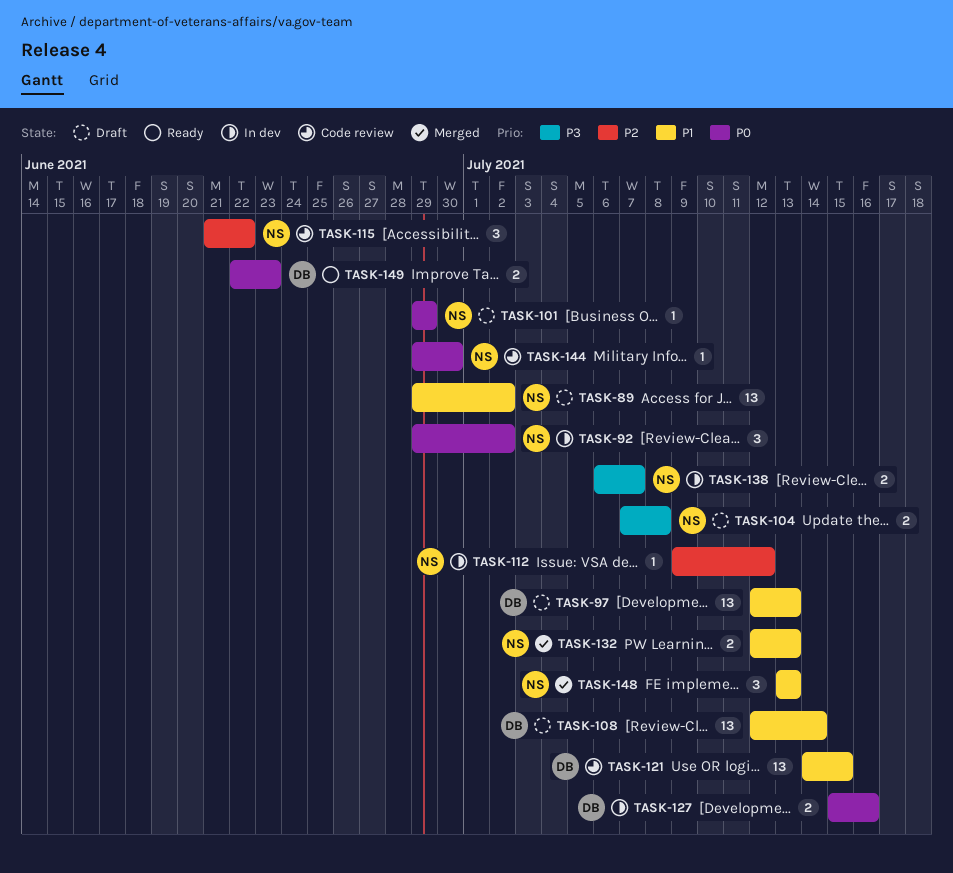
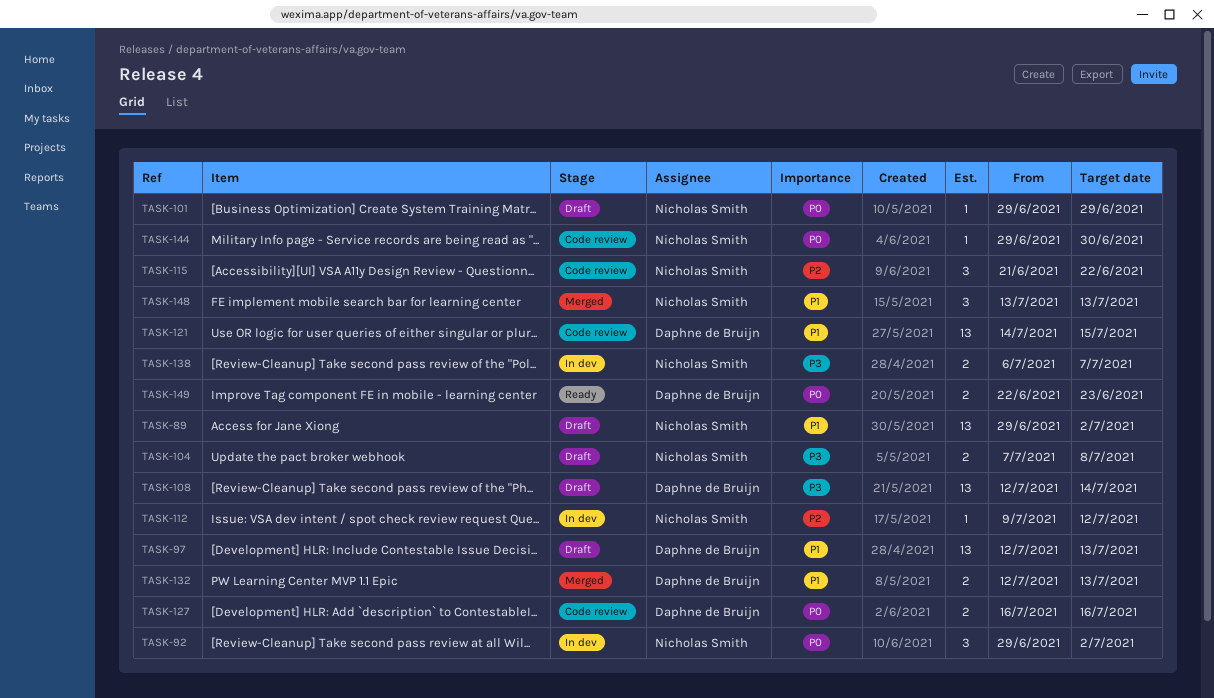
TASK-108, priority: P1 -> P3
TASK-127, status: In dev -> Code review
TASK-127, start: Jul 15 -> Jul 16
TASK-132, owner: Nicholas Smith -> Daphne de Bruijn

